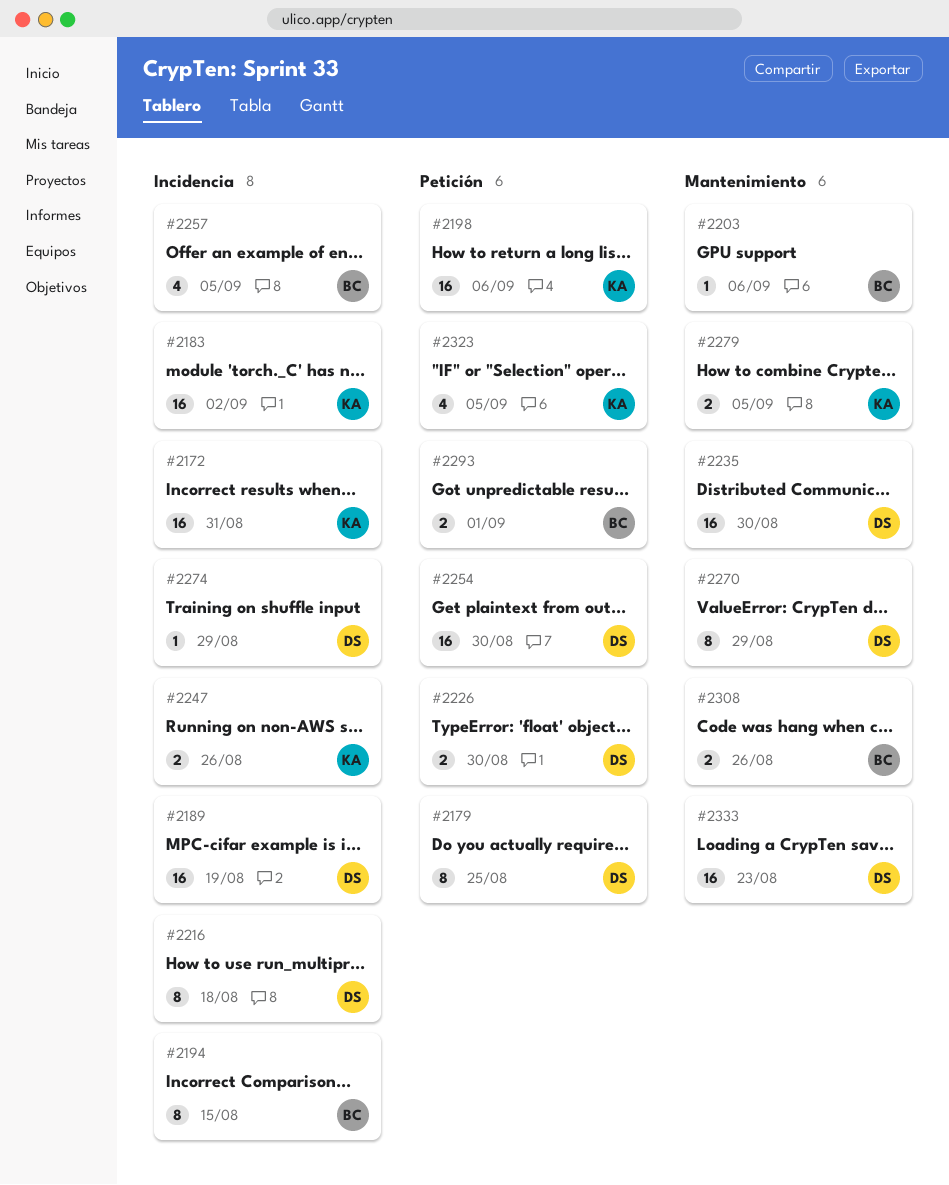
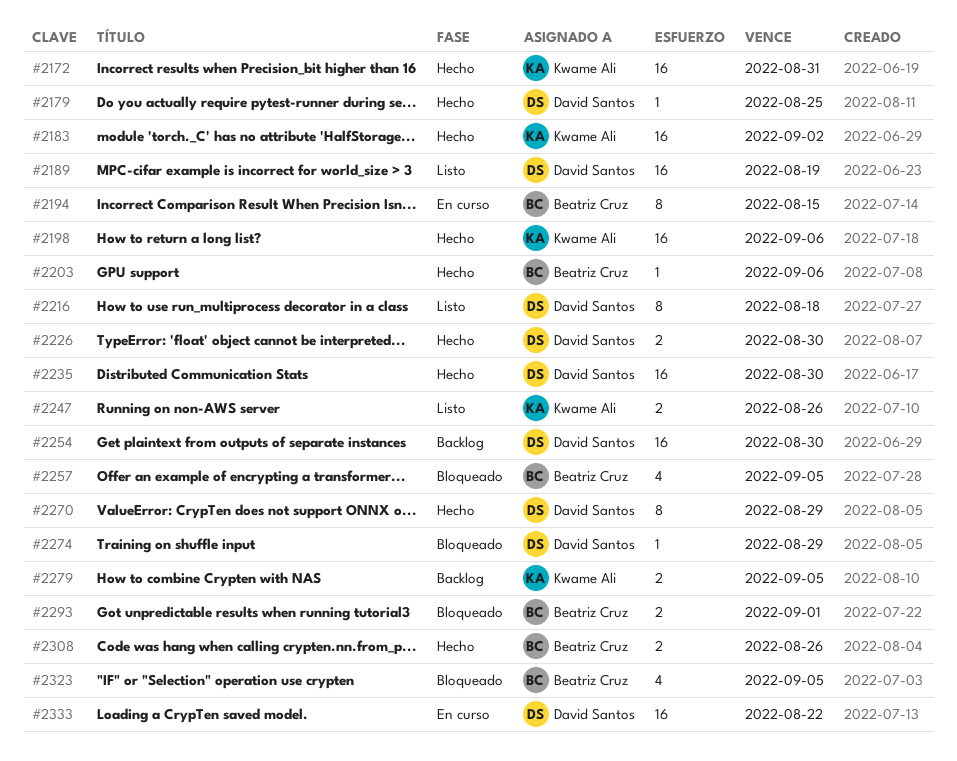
#2179, estimate: 8 -> 1
#2323, owner: Kwame Ali -> Beatriz Cruz
#2333, due: Aug 23 -> Aug 22

